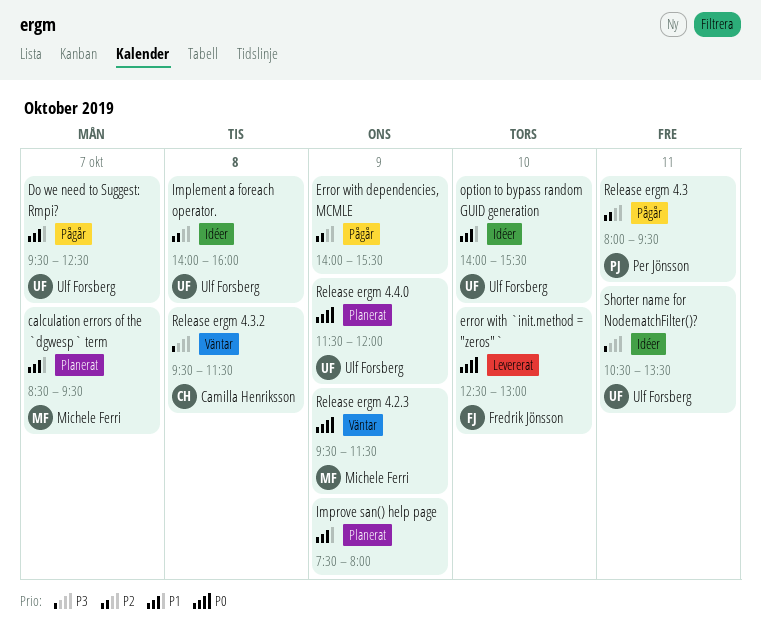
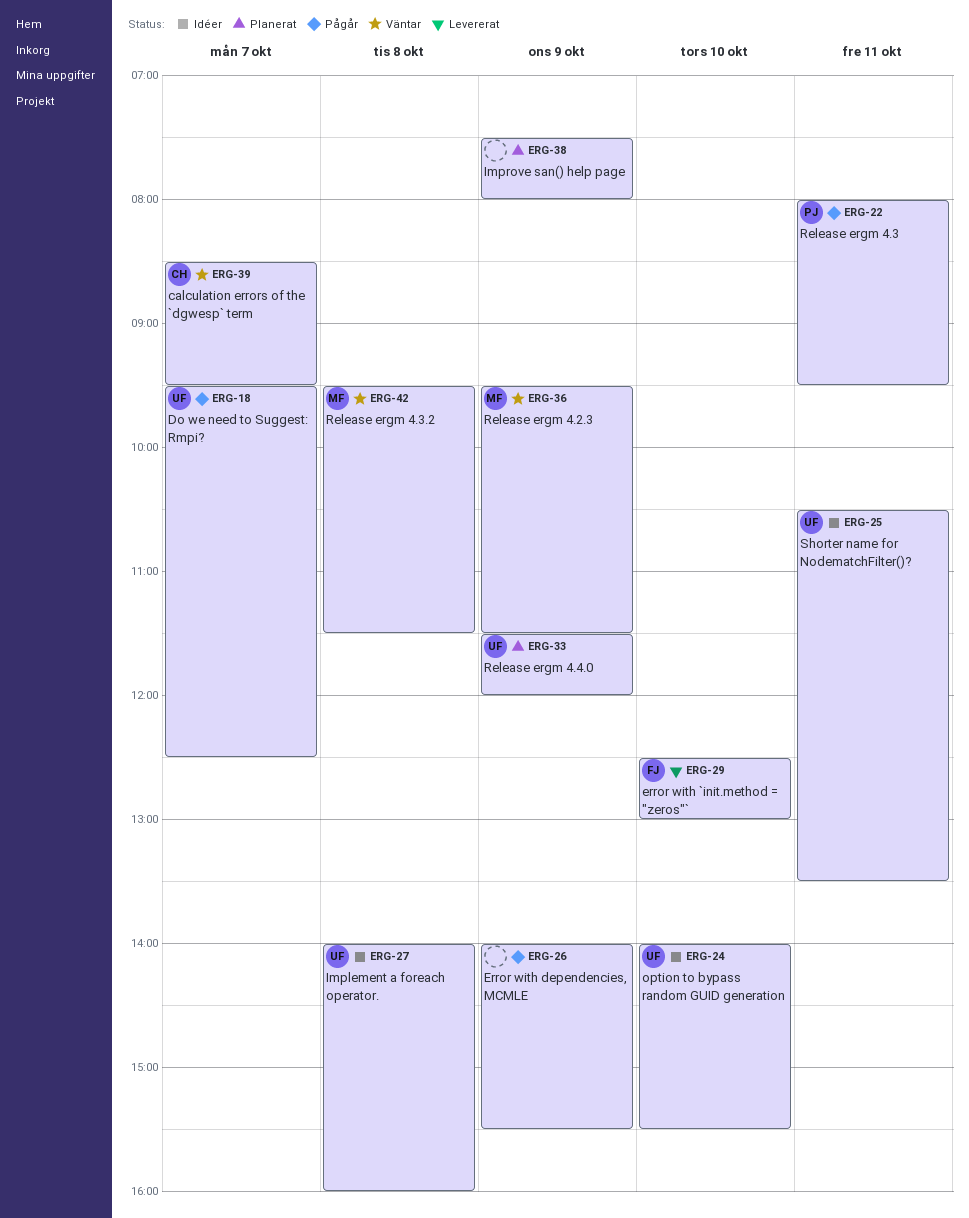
calculation errors of the `dgwesp` term, status: Planerat -> Väntar
calculation errors of the `dgwesp` term, owner: Michele Ferri -> Camilla Henriksson
Release ergm 4.3.2, owner: Camilla Henriksson -> Michele Ferri

